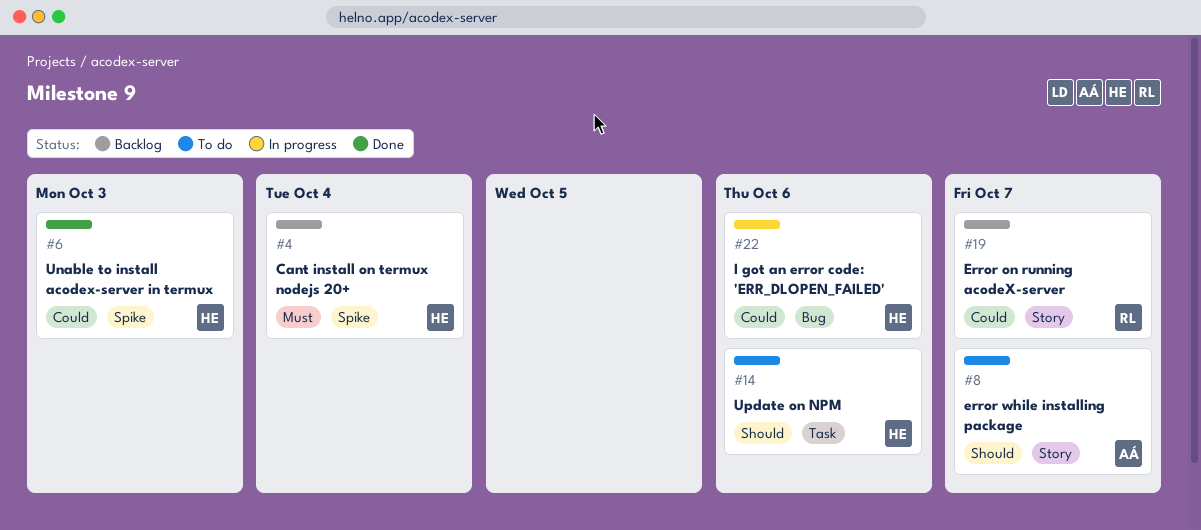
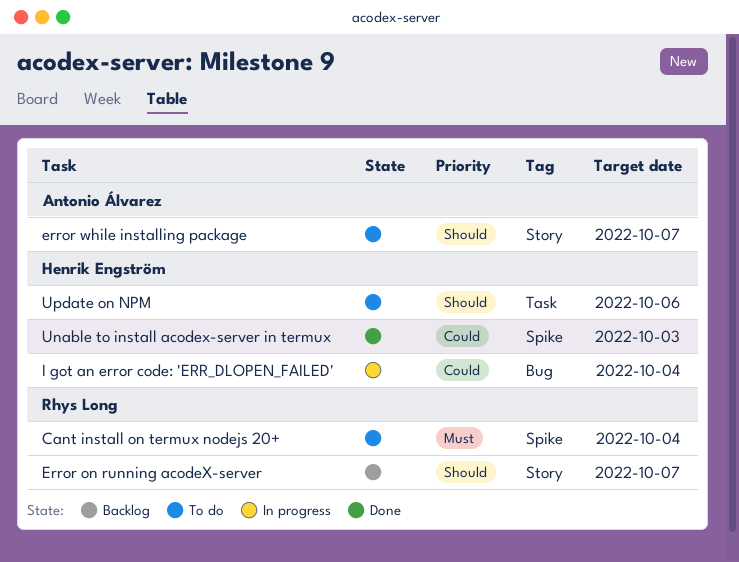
Cant install on termux nodejs 20+, status: Backlog -> To do
Cant install on termux nodejs 20+, owner: Henrik Engström -> Rhys Long
Error on running acodeX-server, priority: Could -> Should
I got an error code: 'ERR_DLOPEN_FAILED', due: Oct 6 -> Oct 4

